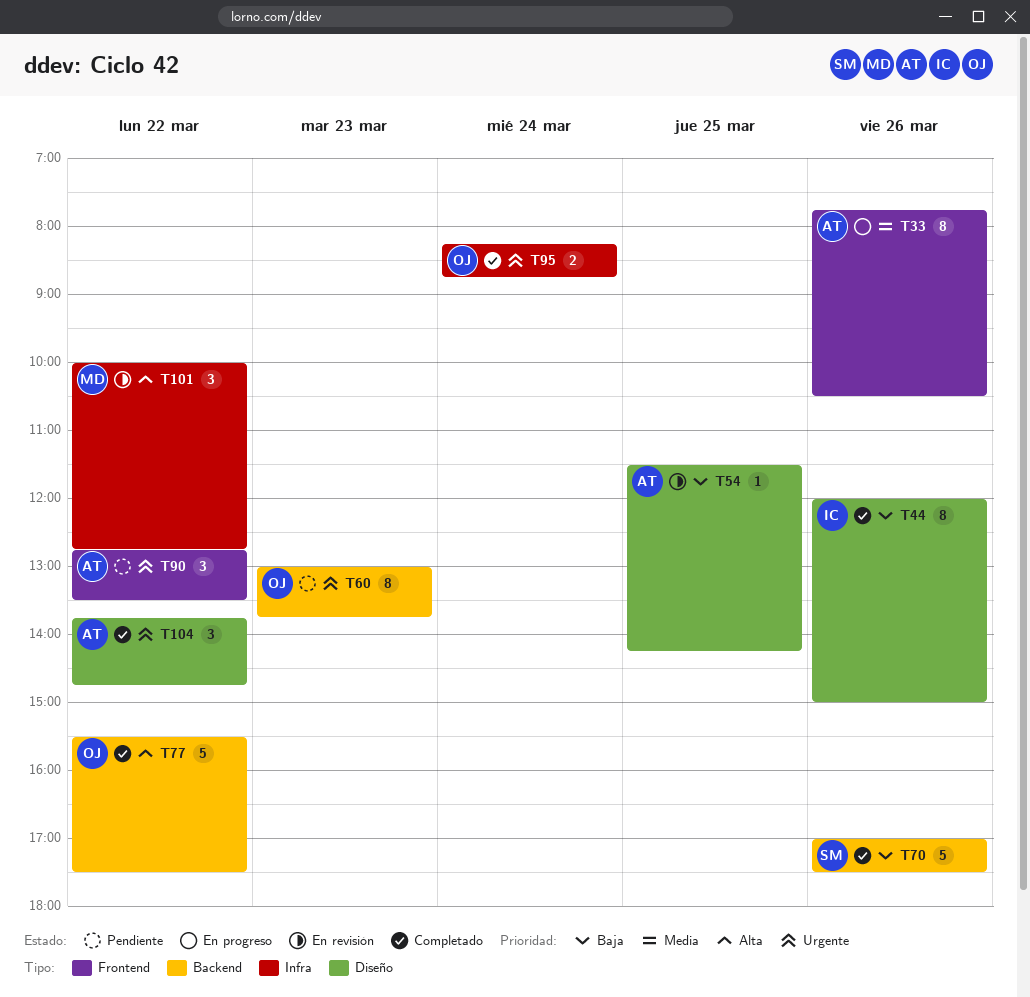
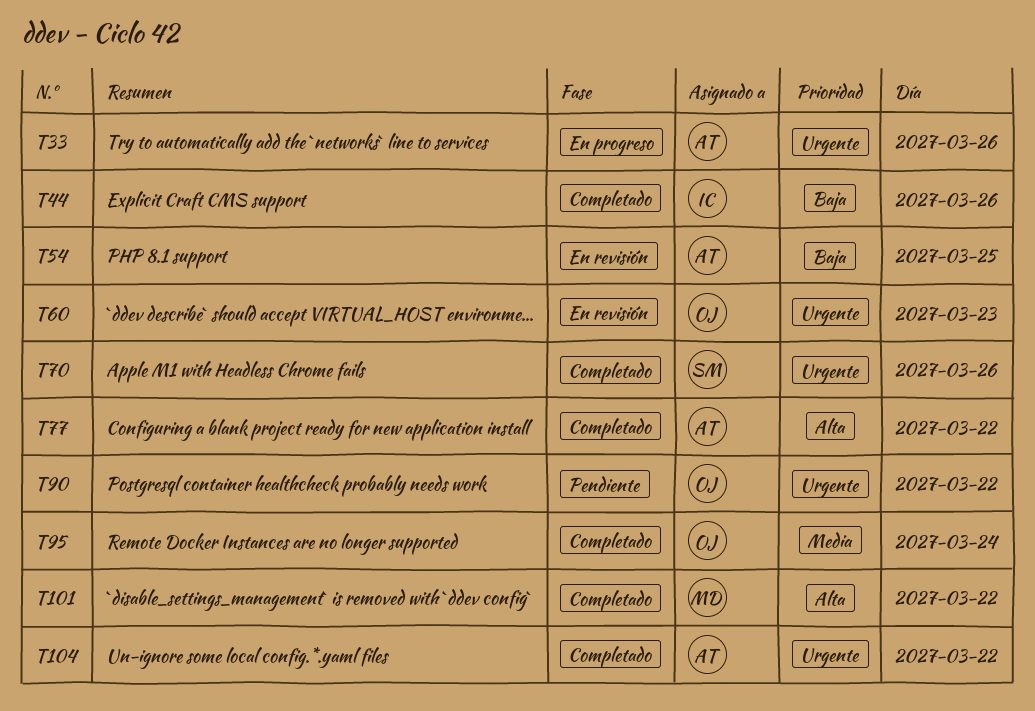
T33, priority: Media -> Urgente
T60, status: Pendiente -> En revisión
T70, priority: Baja -> Urgente
T77, owner: OJ -> AT
T90, owner: AT -> OJ
T95, priority: Urgente -> Media
T101, status: En revisión -> Completado

